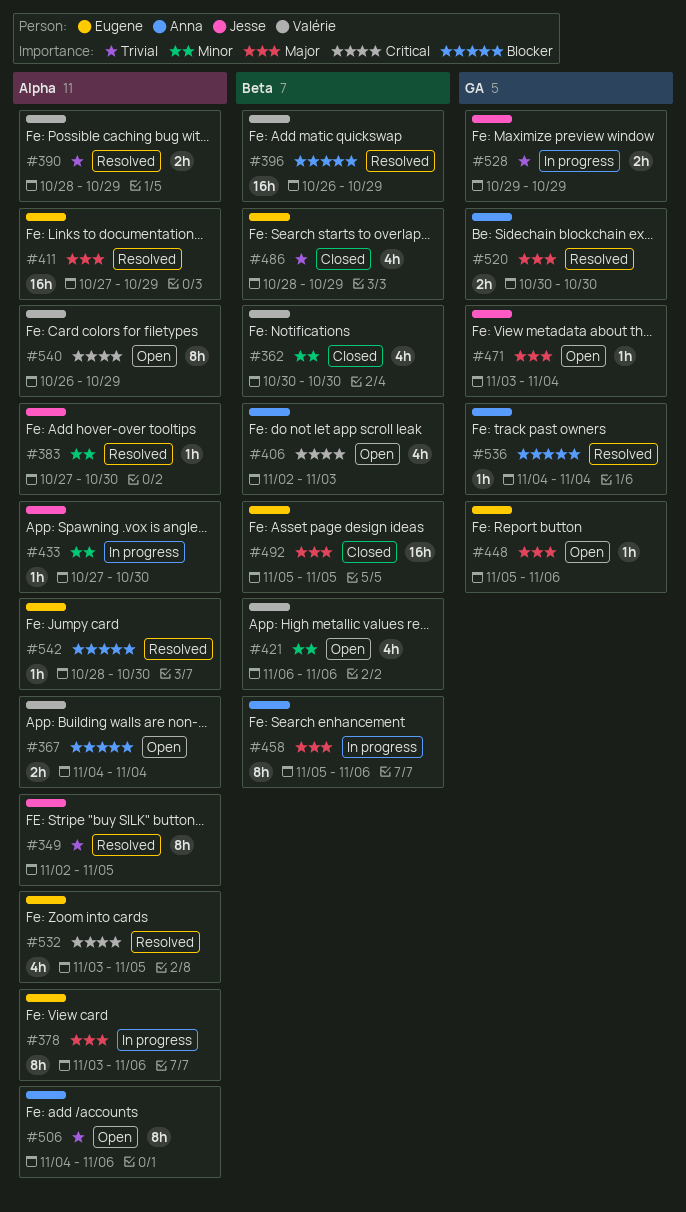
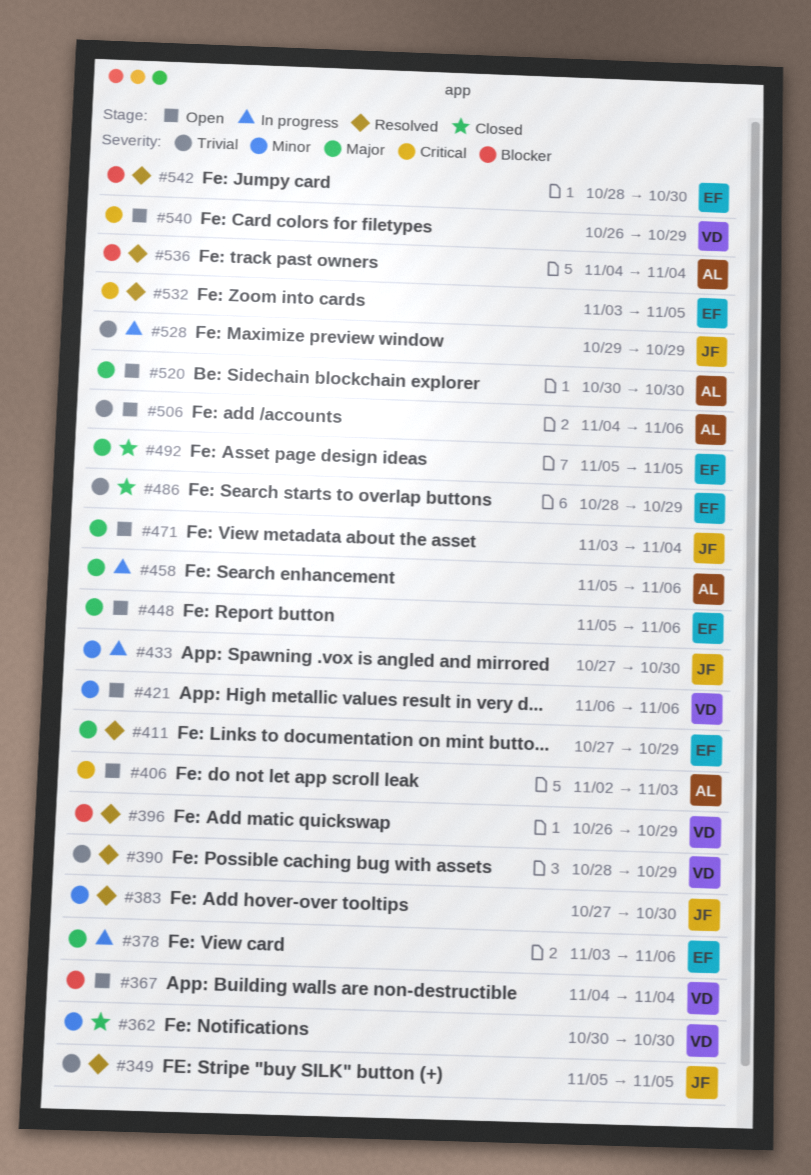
#349, start: Nov 2 -> Nov 5
#520, status: Resolved -> Open

